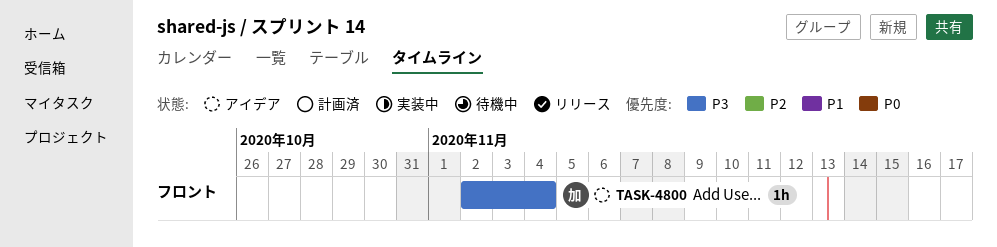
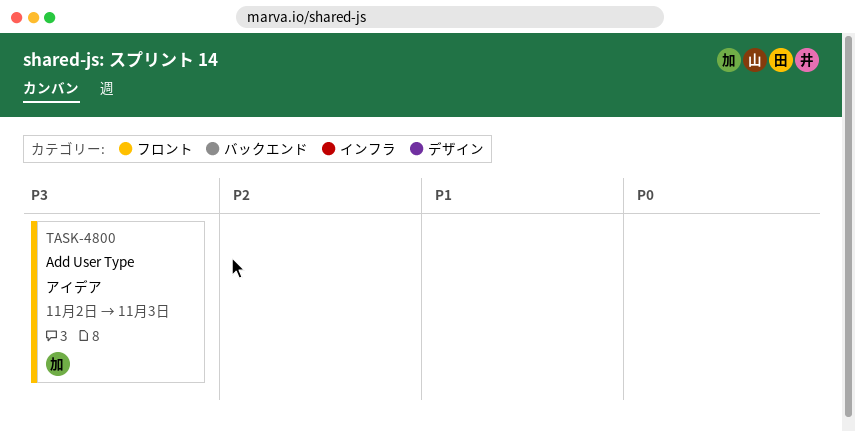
TASK-4800, due: Nov 4 -> Nov 3

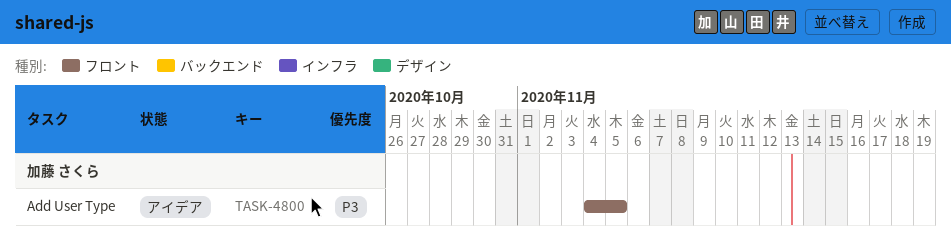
TASK-4800, start: Nov 2 -> Nov 4
TASK-4800, due: Nov 3 -> Nov 5

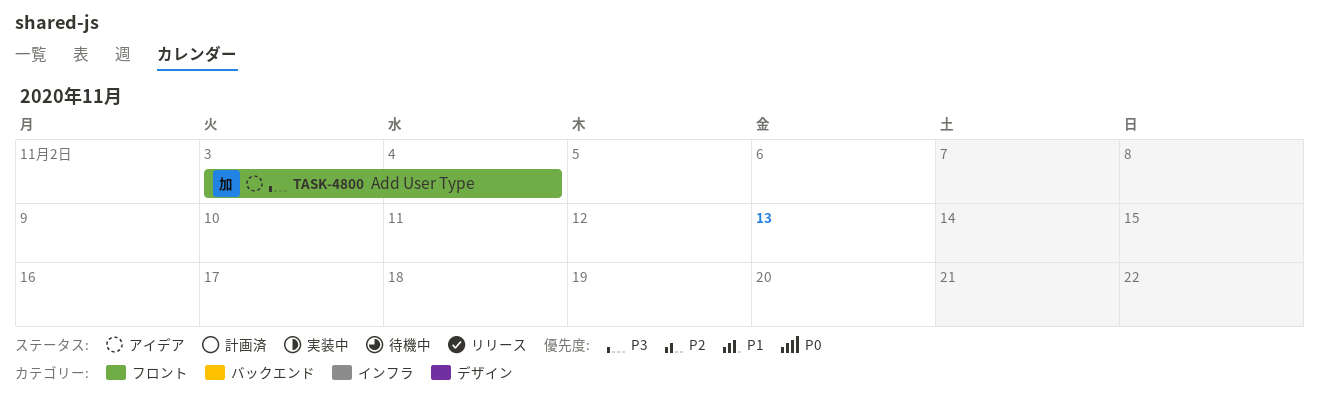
TASK-4800, start: Nov 4 -> Nov 3
TASK-4800, due: Nov 5 -> Nov 4

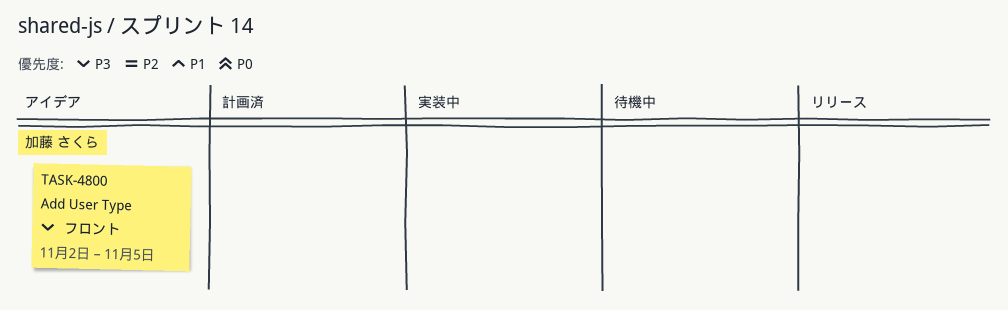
TASK-4800, start: Nov 3 -> Nov 2
TASK-4800, due: Nov 4 -> Nov 5

